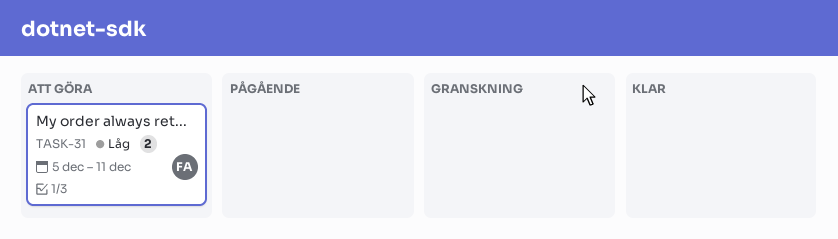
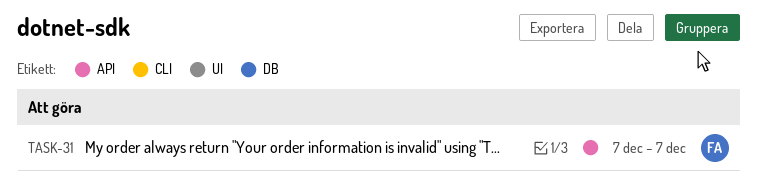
TASK-31, start: Dec 5 -> Dec 7
TASK-31, due: Dec 11 -> Dec 7

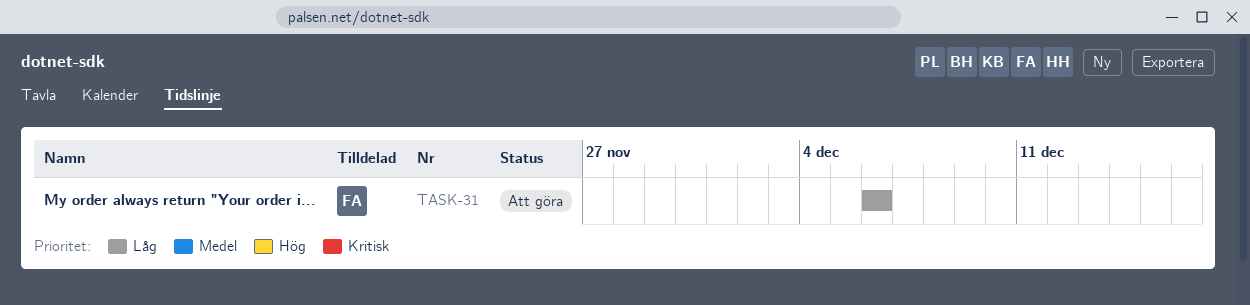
TASK-31, start: Dec 7 -> Dec 6
TASK-31, due: Dec 7 -> Dec 6

